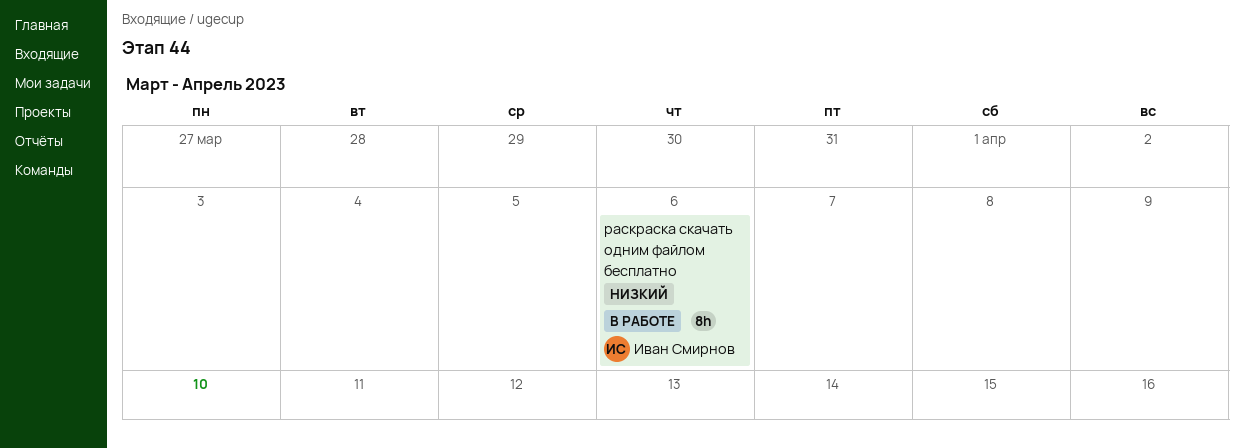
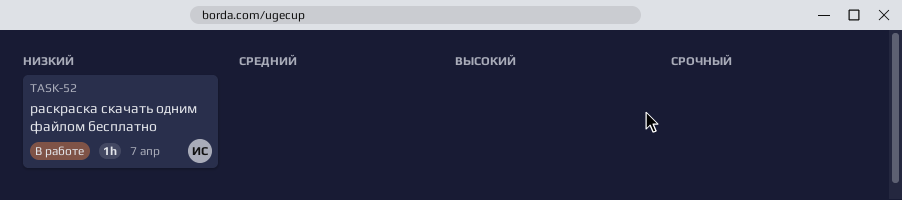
раскраска скачать одним файлом бесплатно, estimate: 8h -> 1h
раскраска скачать одним файлом бесплатно, due: Apr 6 -> Apr 7

